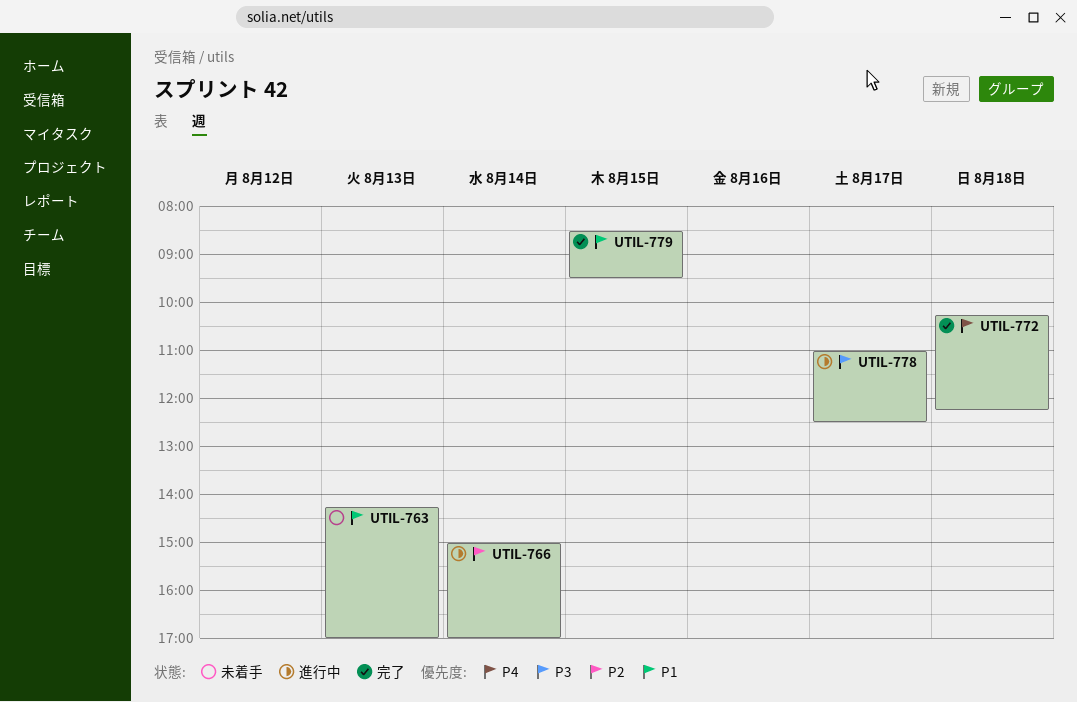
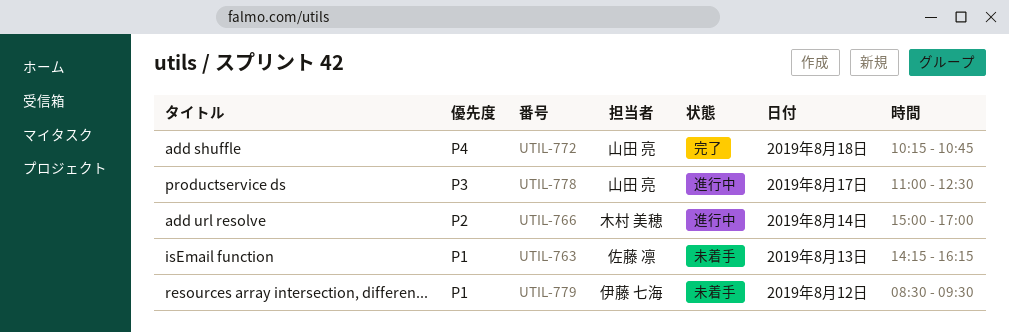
UTIL-763, ends: 17:00 -> 16:15
UTIL-772, ends: 12:15 -> 10:45
UTIL-779, status: 完了 -> 未着手
UTIL-779, day: Aug 15 -> Aug 12

